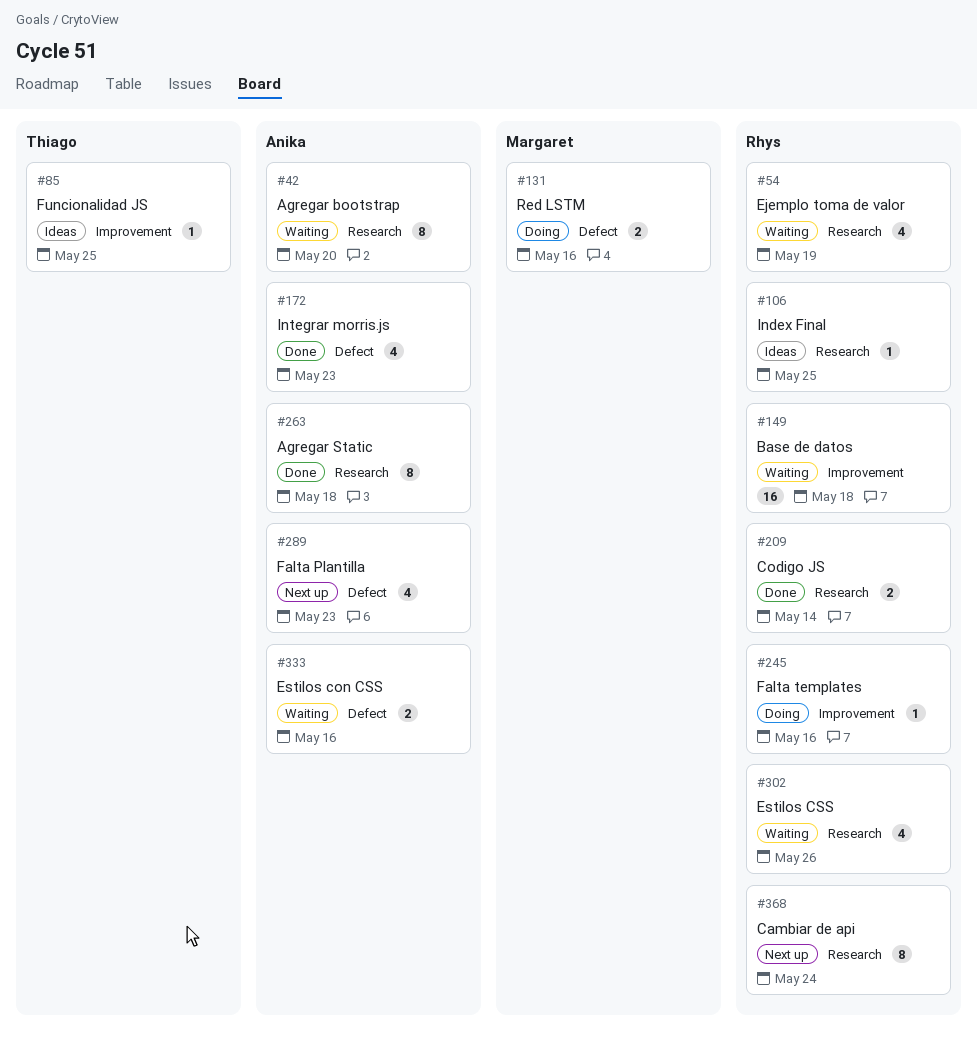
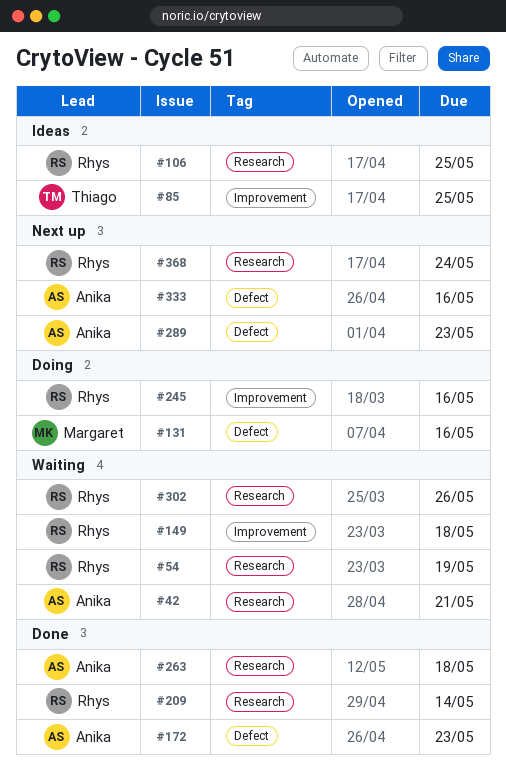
#42, due: May 20 -> May 21
#333, status: Waiting -> Next up

